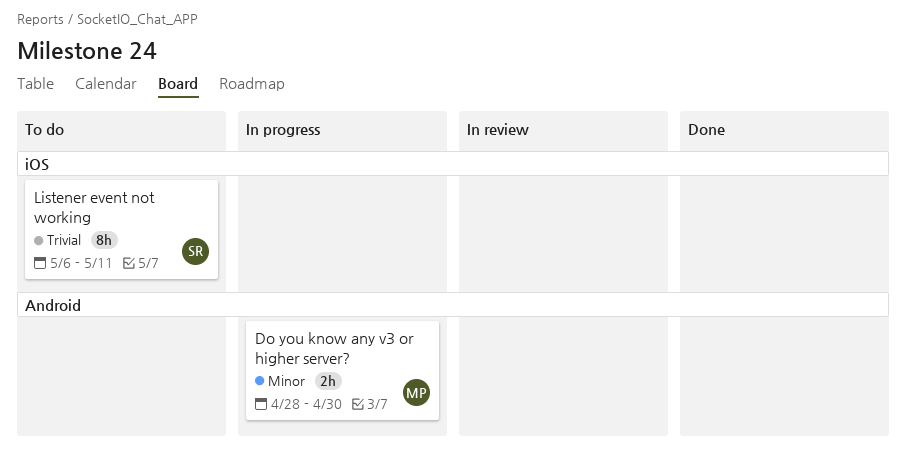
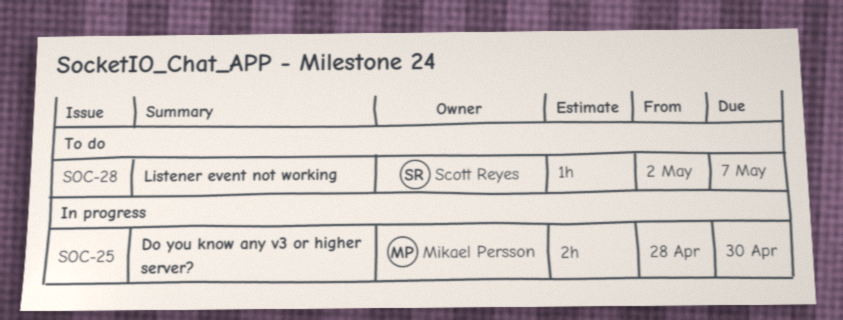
Listener event not working, estimate: 8h -> 1h
Listener event not working, start: May 6 -> May 2
Listener event not working, due: May 11 -> May 7

